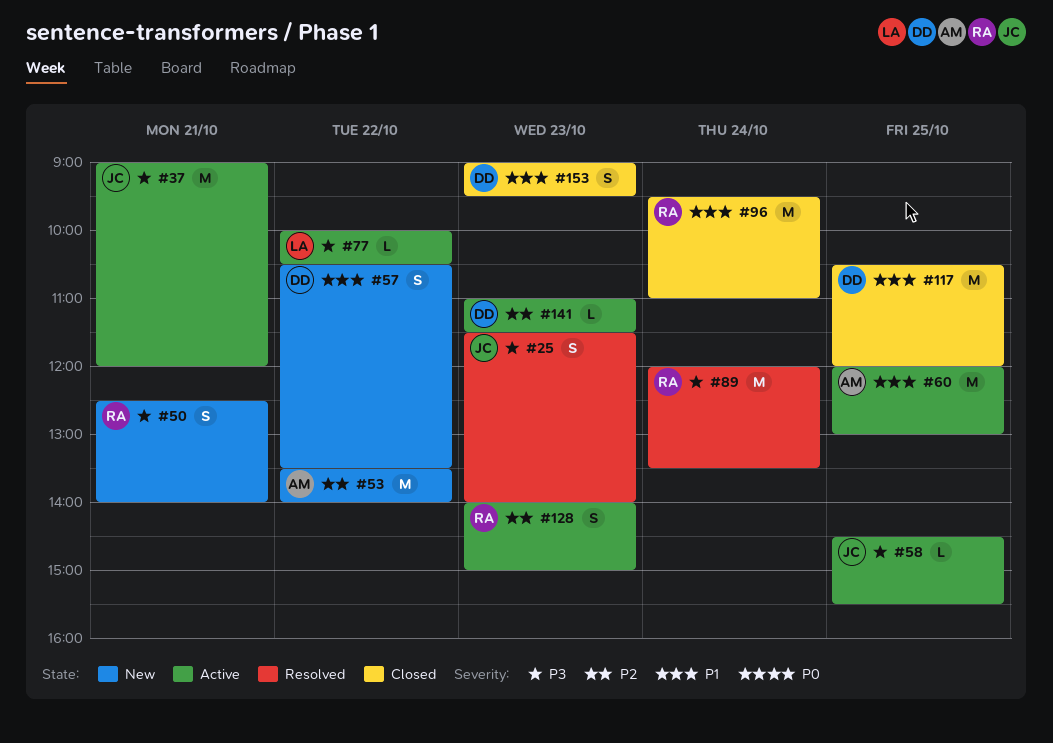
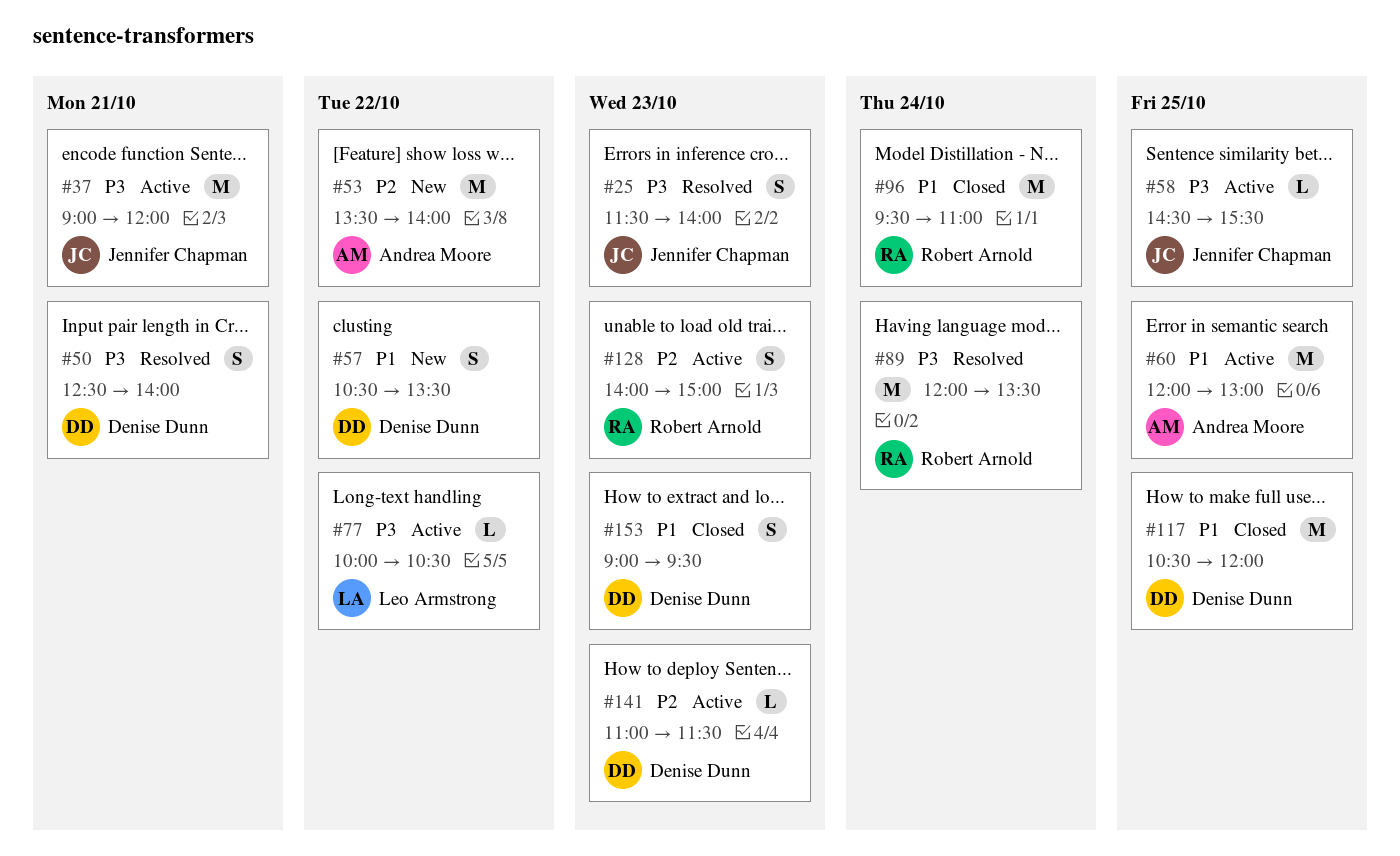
#50, status: New -> Resolved
#50, owner: Robert Arnold -> Denise Dunn

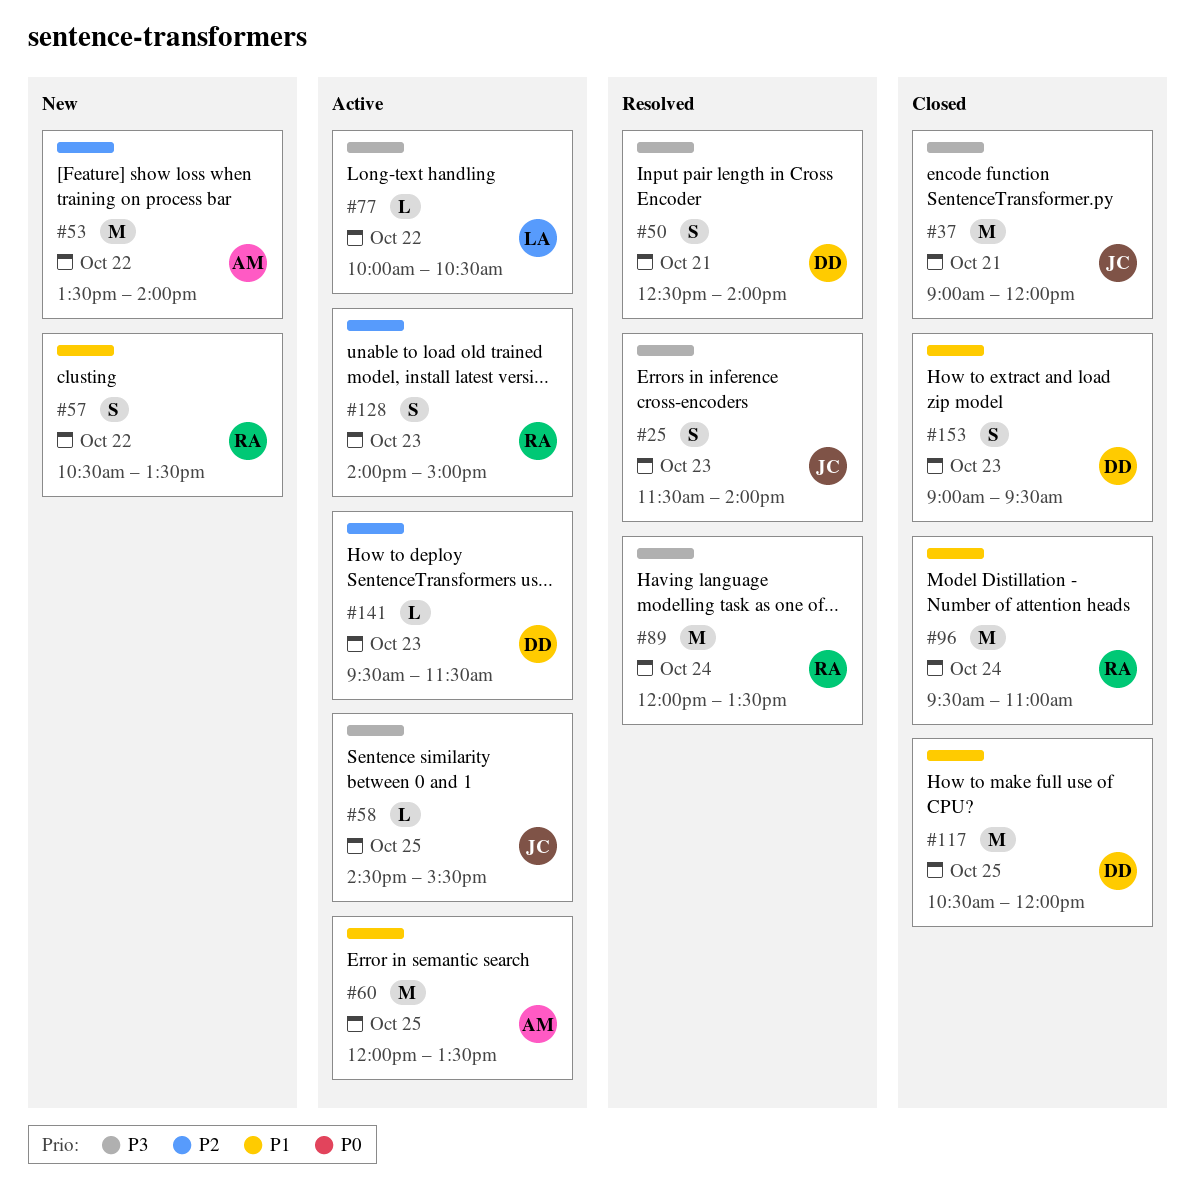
#37, status: Active -> Closed
#57, owner: Denise Dunn -> Robert Arnold
#60, ends: 13:00 -> 13:30
#141, begins: 11:00 -> 09:30

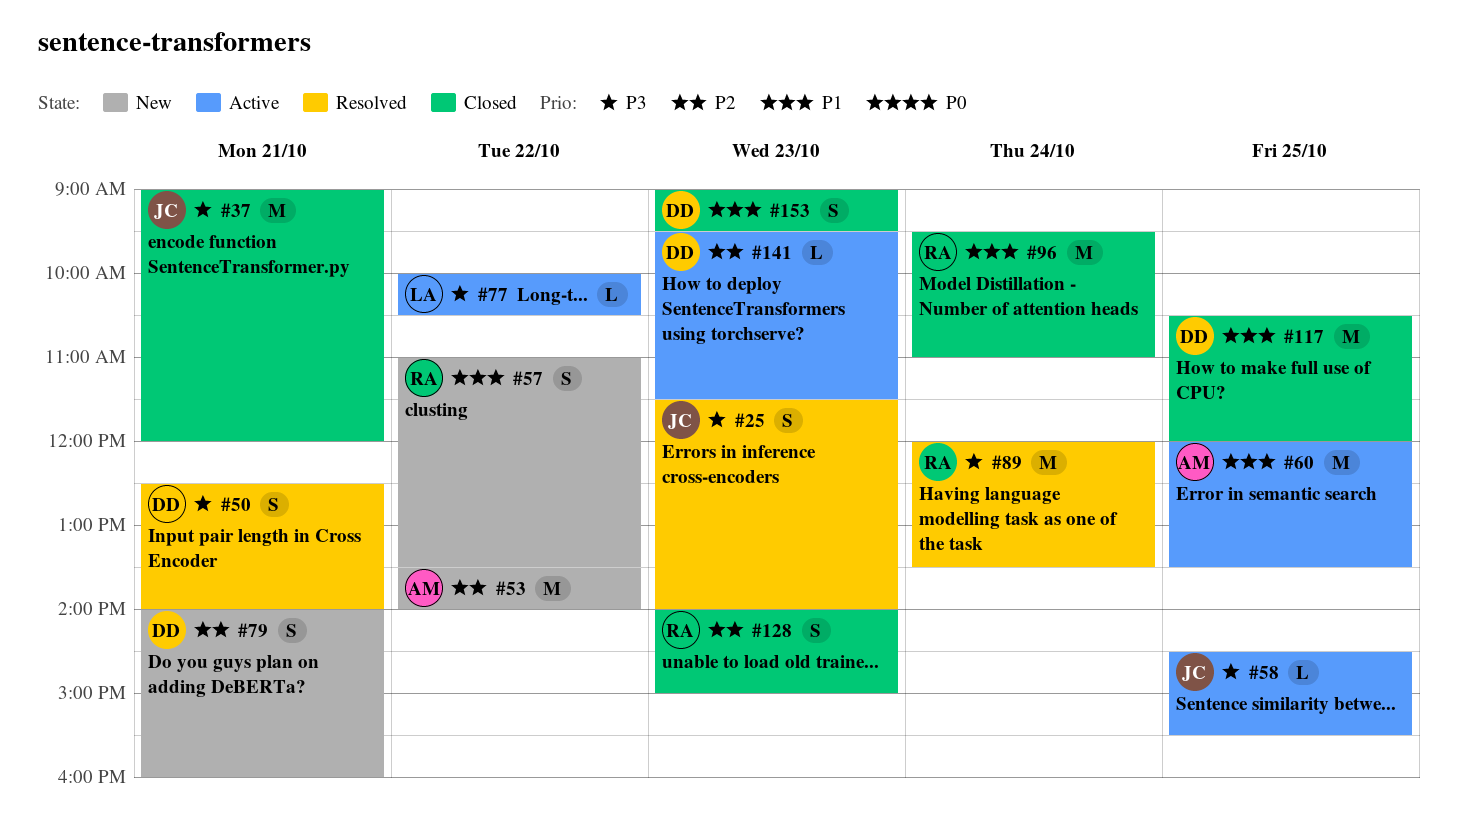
#57, begins: 10:30 -> 11:00
#79: none -> present
#128, status: Active -> Closed

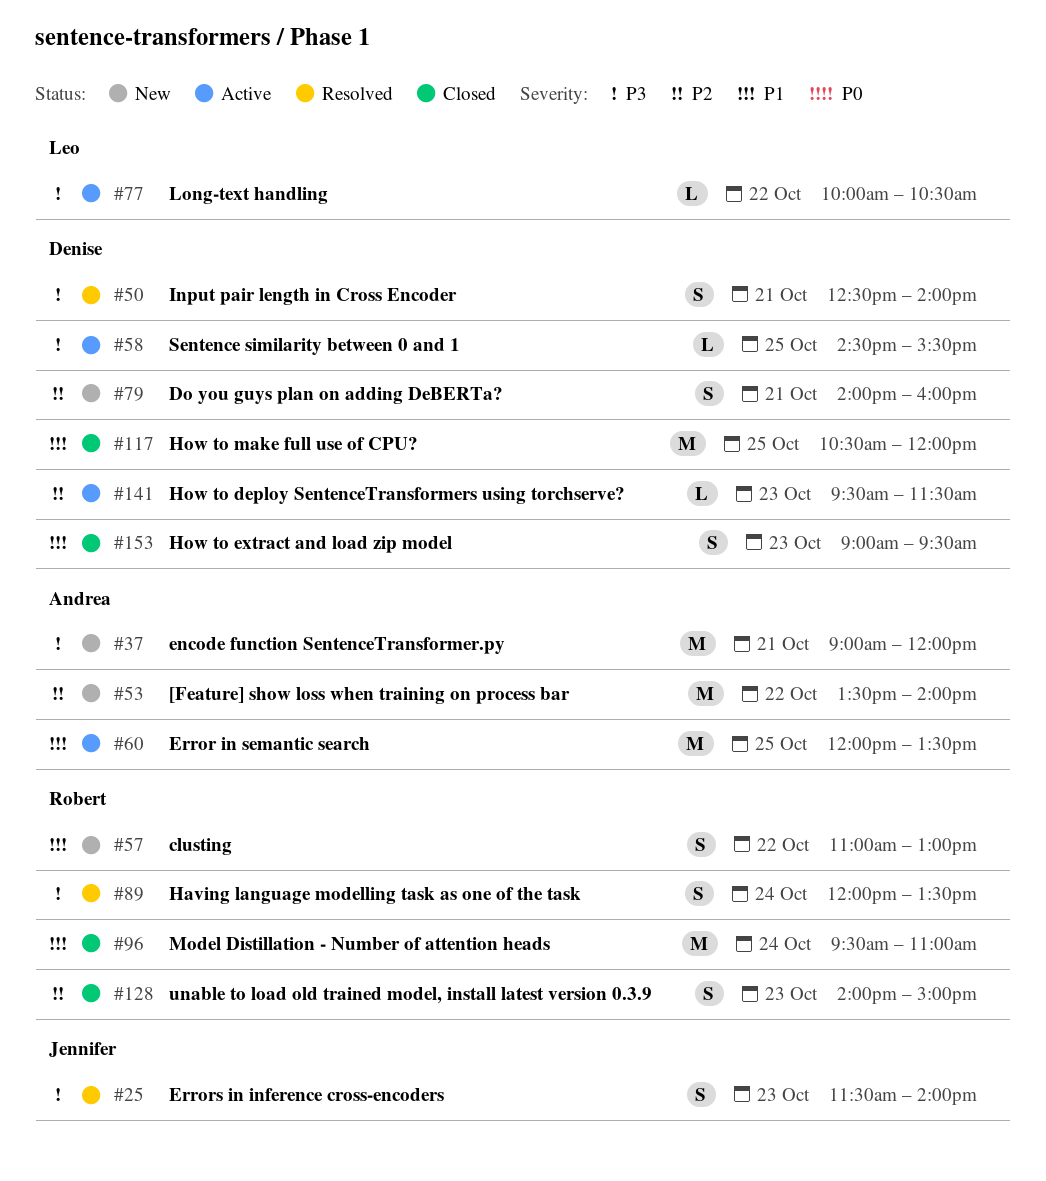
#37, status: Closed -> New
#37, owner: Jennifer -> Andrea
#57, ends: 13:30 -> 13:00
#58, owner: Jennifer -> Denise
#89, estimate: M -> S

